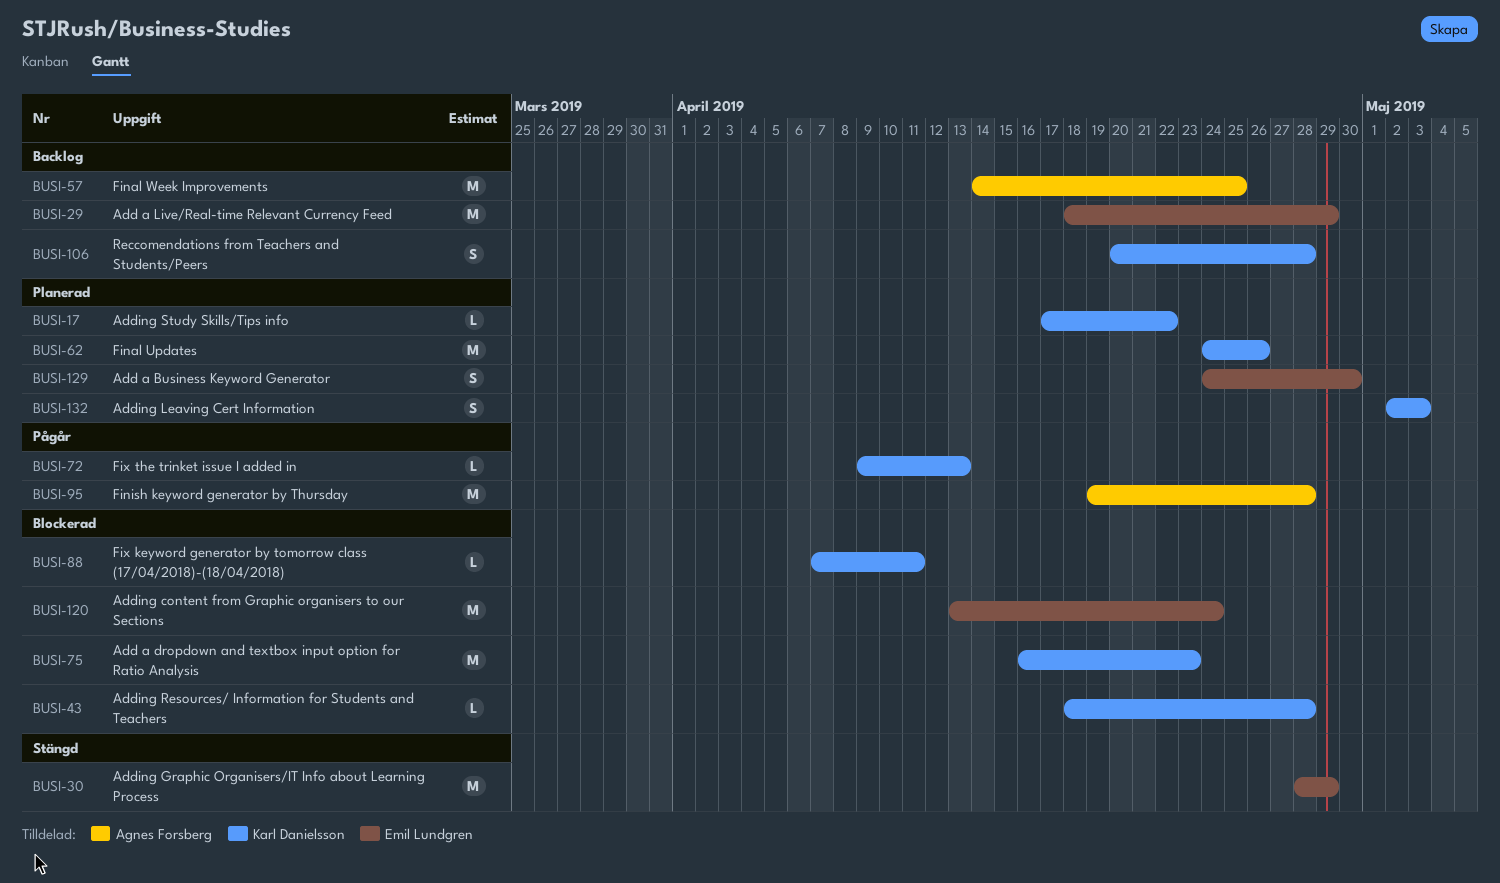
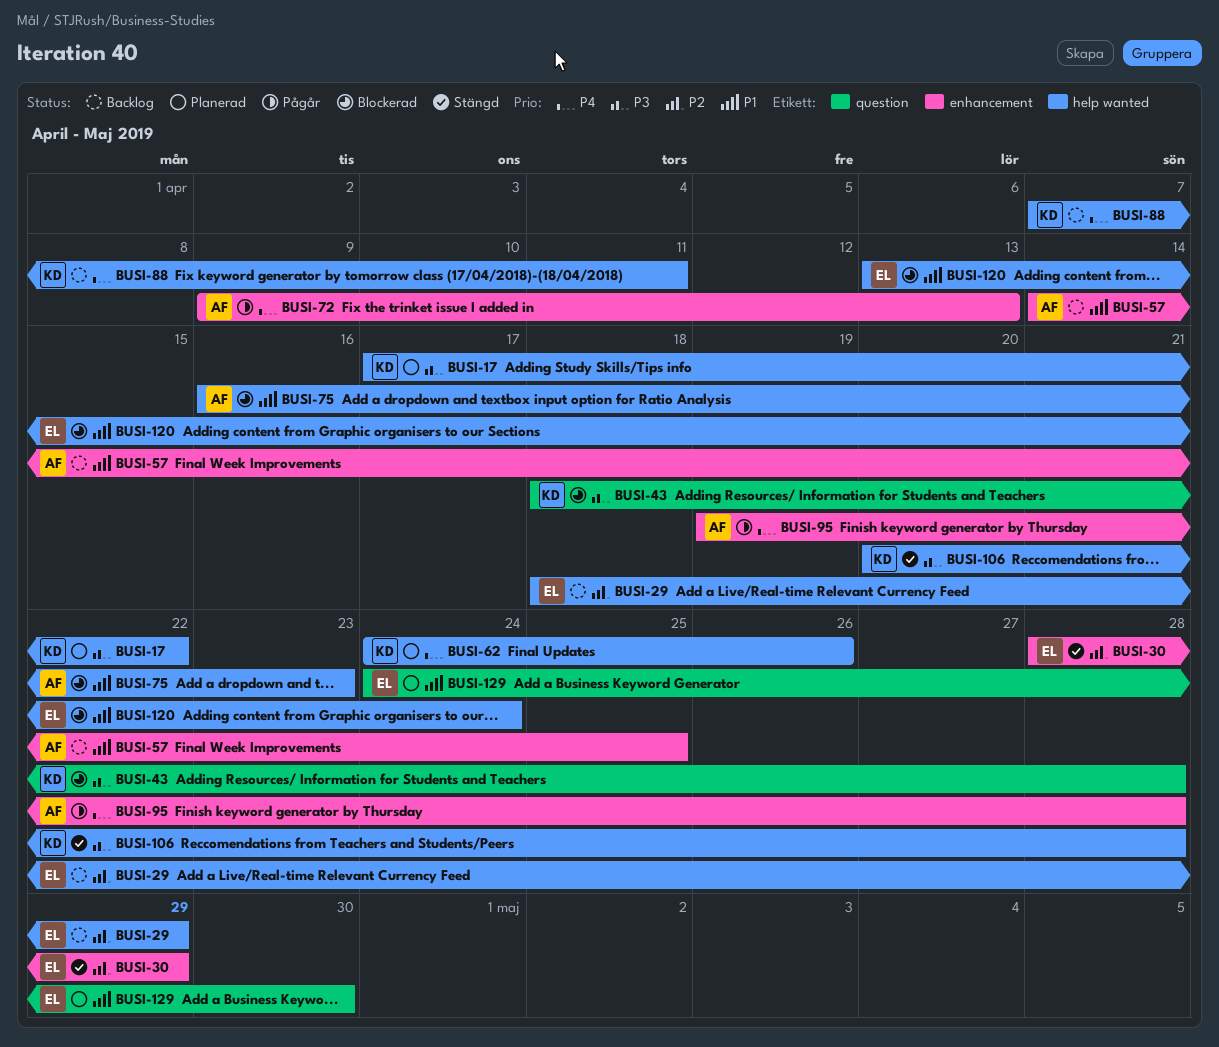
BUSI-72, owner: Karl Danielsson -> Agnes Forsberg
BUSI-75, owner: Karl Danielsson -> Agnes Forsberg
BUSI-88, status: Blockerad -> Backlog
BUSI-106, status: Backlog -> Stängd
BUSI-132: present -> none

